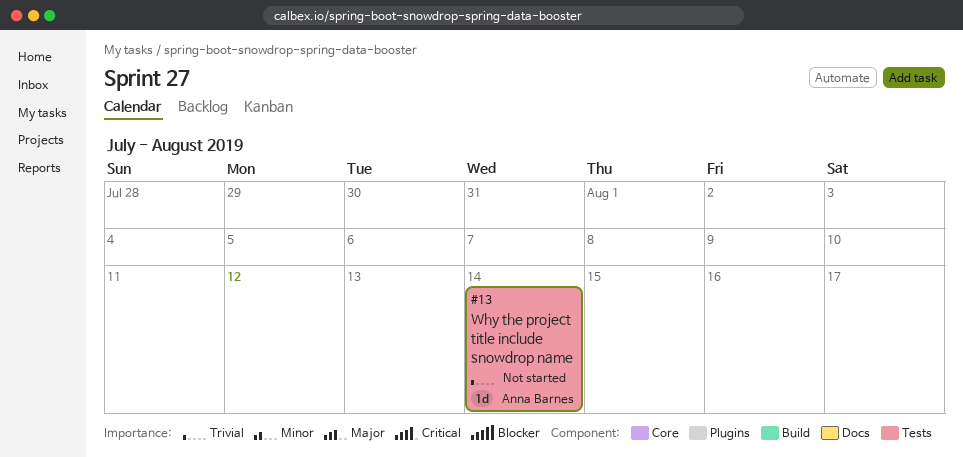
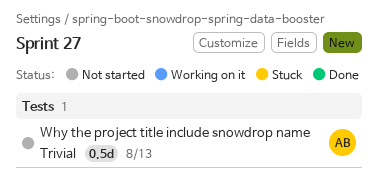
Why the project title include snowdrop name, estimate: 1d -> 0.5d
Why the project title include snowdrop name, due: Aug 14 -> Aug 13

